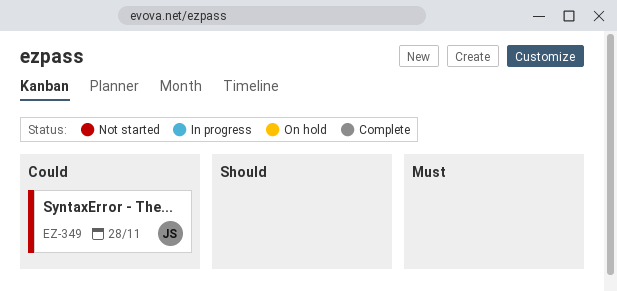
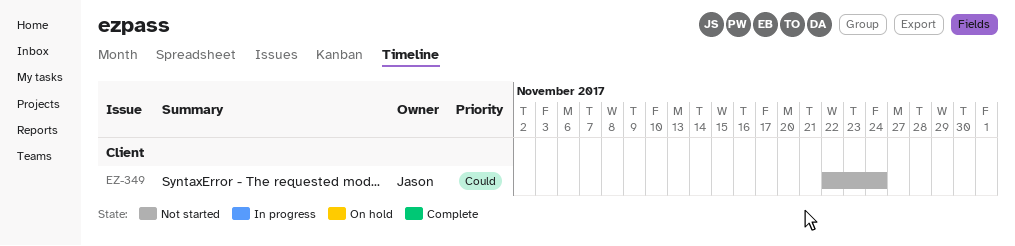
EZ-349, due: Nov 28 -> Nov 24

